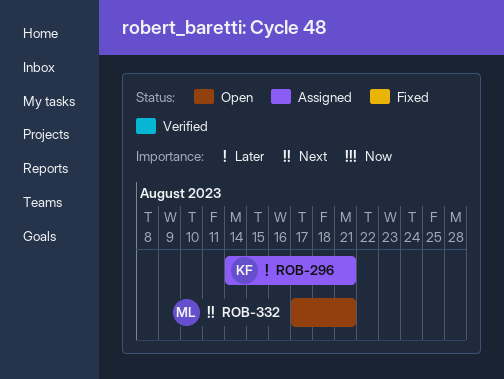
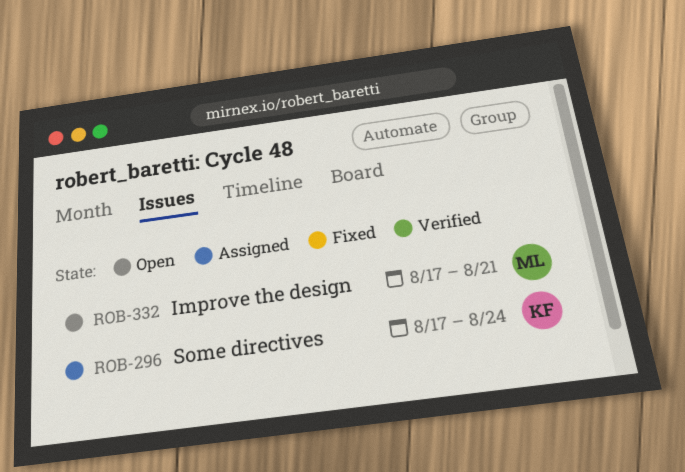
ROB-296, start: Aug 14 -> Aug 17
ROB-296, due: Aug 21 -> Aug 24

